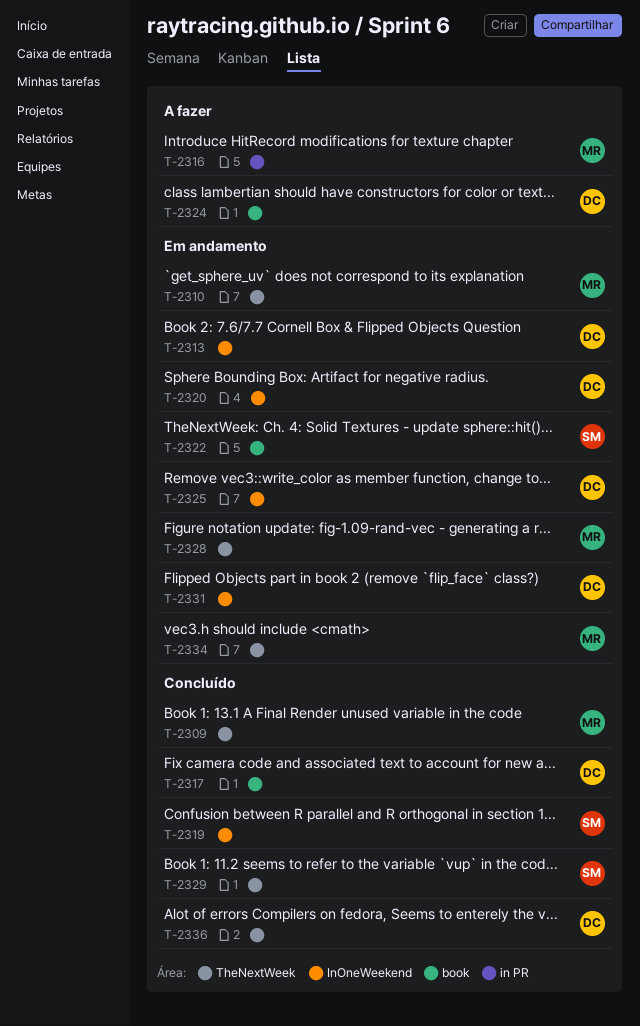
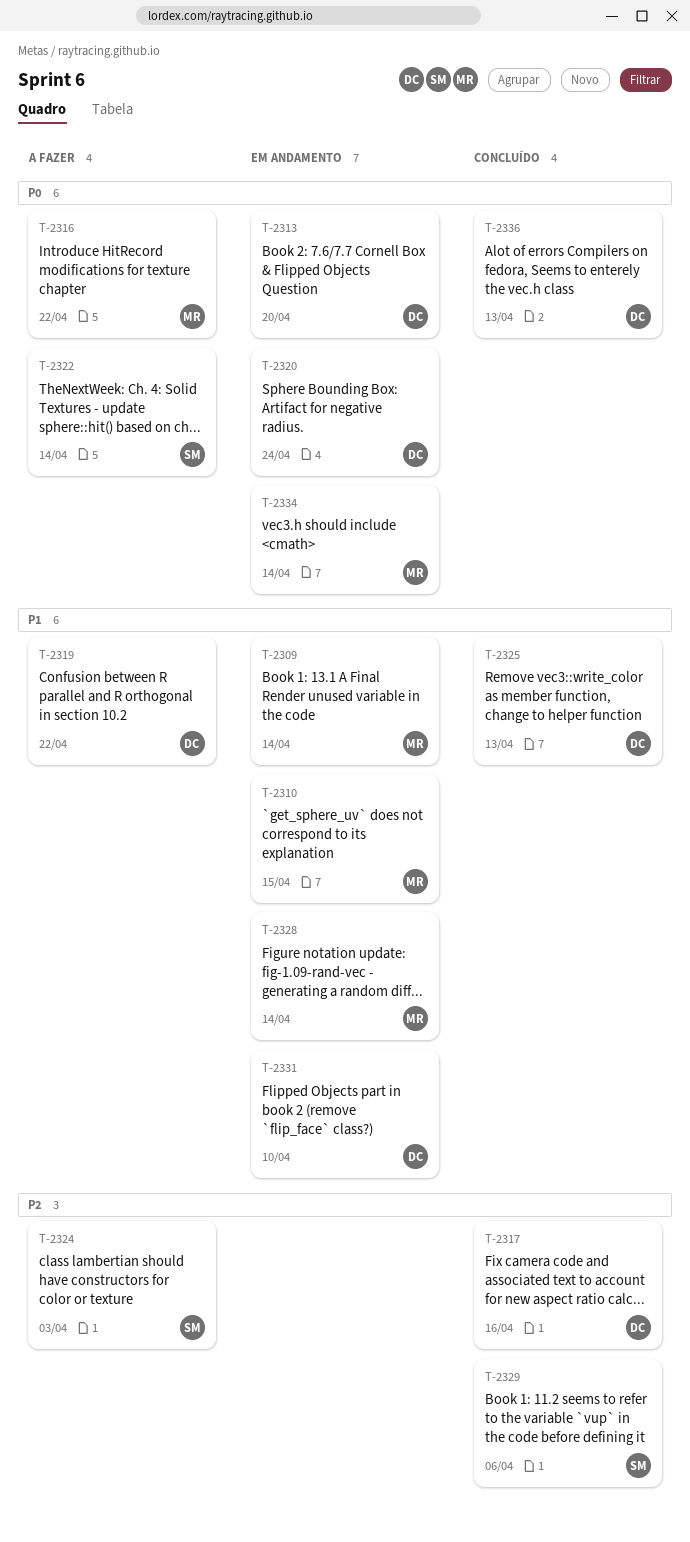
T-2309, status: Concluído -> Em andamento
T-2319, status: Concluído -> A fazer
T-2319, owner: SM -> DC
T-2322, status: Em andamento -> A fazer
T-2324, owner: DC -> SM
T-2325, status: Em andamento -> Concluído

